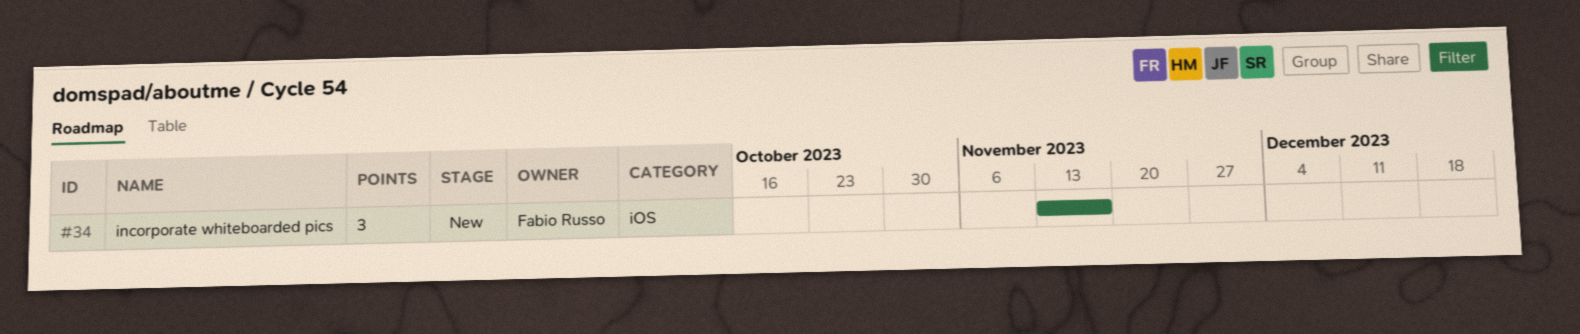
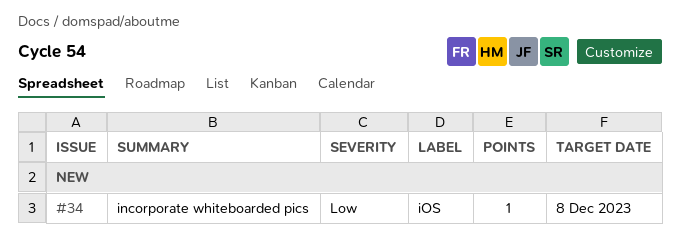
#34, estimate: 3 -> 1
#34, due: Nov 17 -> Dec 8

